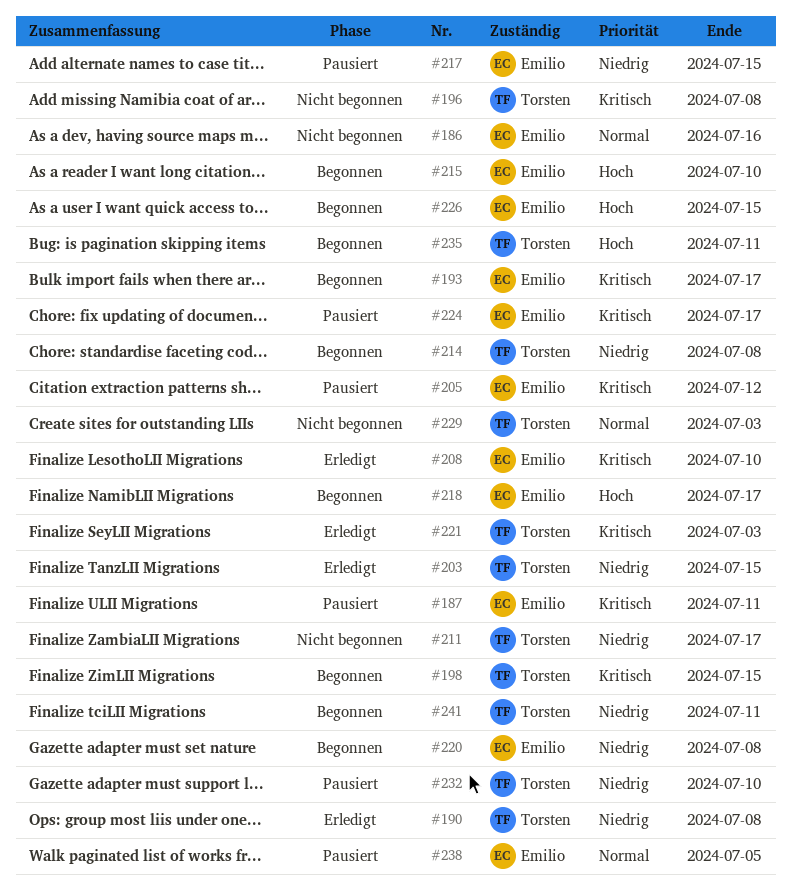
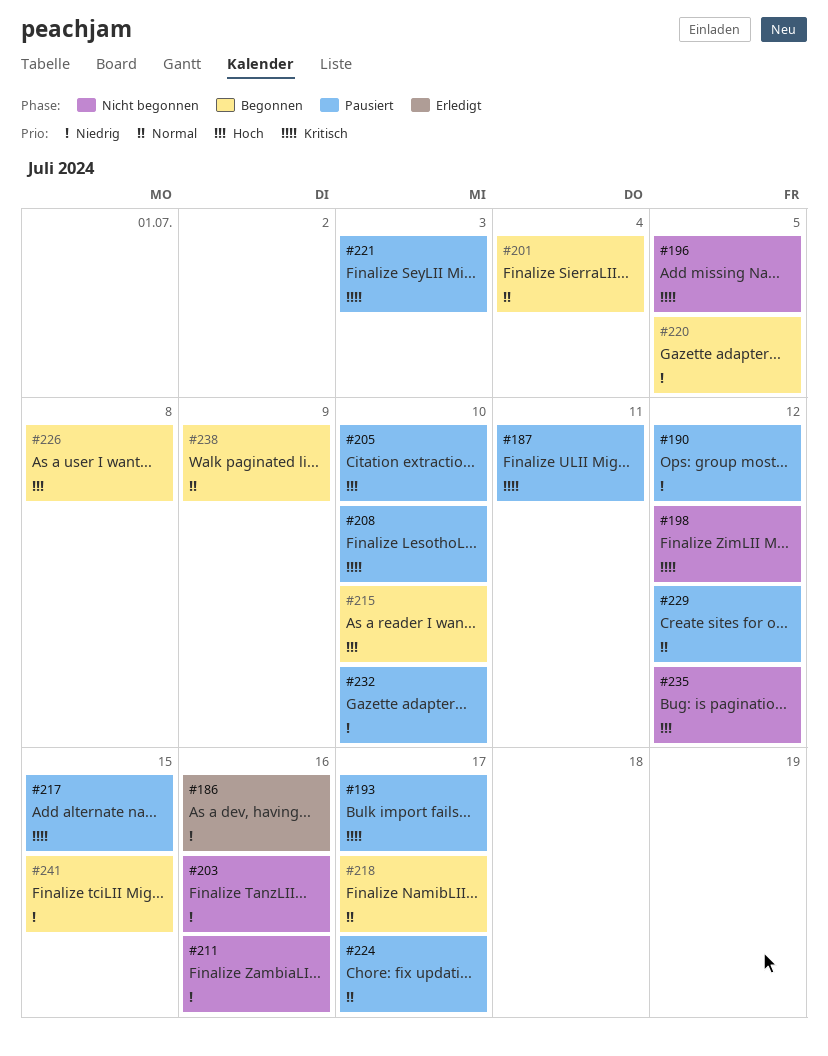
#186, status: Nicht begonnen -> Erledigt
#186, priority: Normal -> Niedrig
#190, status: Erledigt -> Pausiert
#190, due: Jul 8 -> Jul 12
#193, status: Begonnen -> Pausiert
#196, due: Jul 8 -> Jul 5
#198, status: Begonnen -> Nicht begonnen
#198, due: Jul 15 -> Jul 12
#201: none -> present
#203, status: Erledigt -> Nicht begonnen
#203, due: Jul 15 -> Jul 16
#205, priority: Kritisch -> Hoch
#205, due: Jul 12 -> Jul 10
#208, status: Erledigt -> Pausiert
#211, due: Jul 17 -> Jul 16
#214: present -> none
#217, priority: Niedrig -> Kritisch
#218, priority: Hoch -> Normal
#220, due: Jul 8 -> Jul 5
#221, status: Erledigt -> Pausiert
#224, priority: Kritisch -> Normal
#226, due: Jul 15 -> Jul 8
#229, status: Nicht begonnen -> Pausiert
#229, due: Jul 3 -> Jul 12
#235, status: Begonnen -> Nicht begonnen
#235, due: Jul 11 -> Jul 12
#238, status: Pausiert -> Begonnen
#238, due: Jul 5 -> Jul 9
#241, due: Jul 11 -> Jul 15

